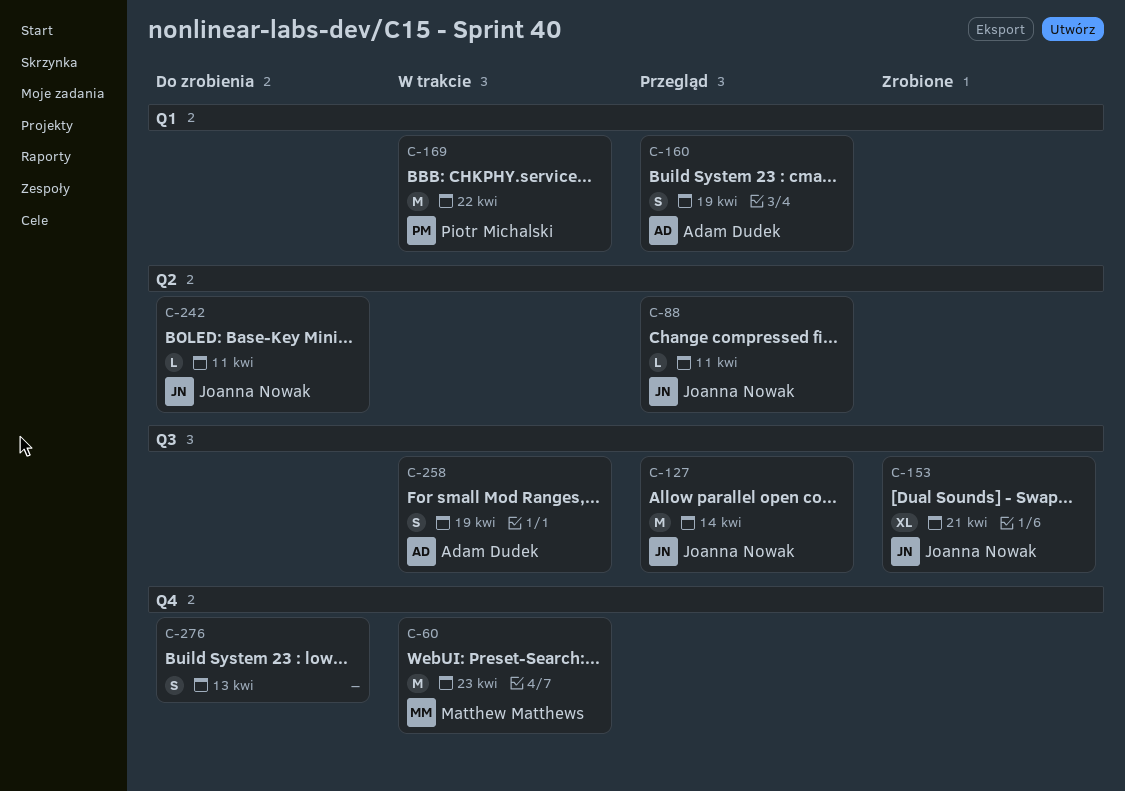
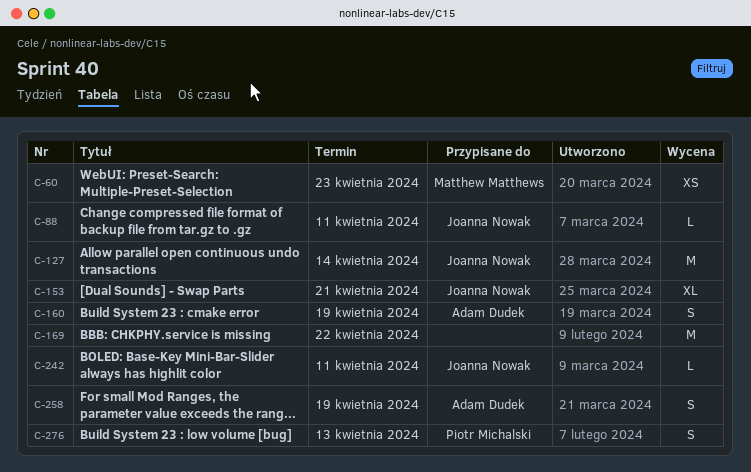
C-60, estimate: M -> XS
C-169, owner: Piotr Michalski -> none
C-276, owner: none -> Piotr Michalski

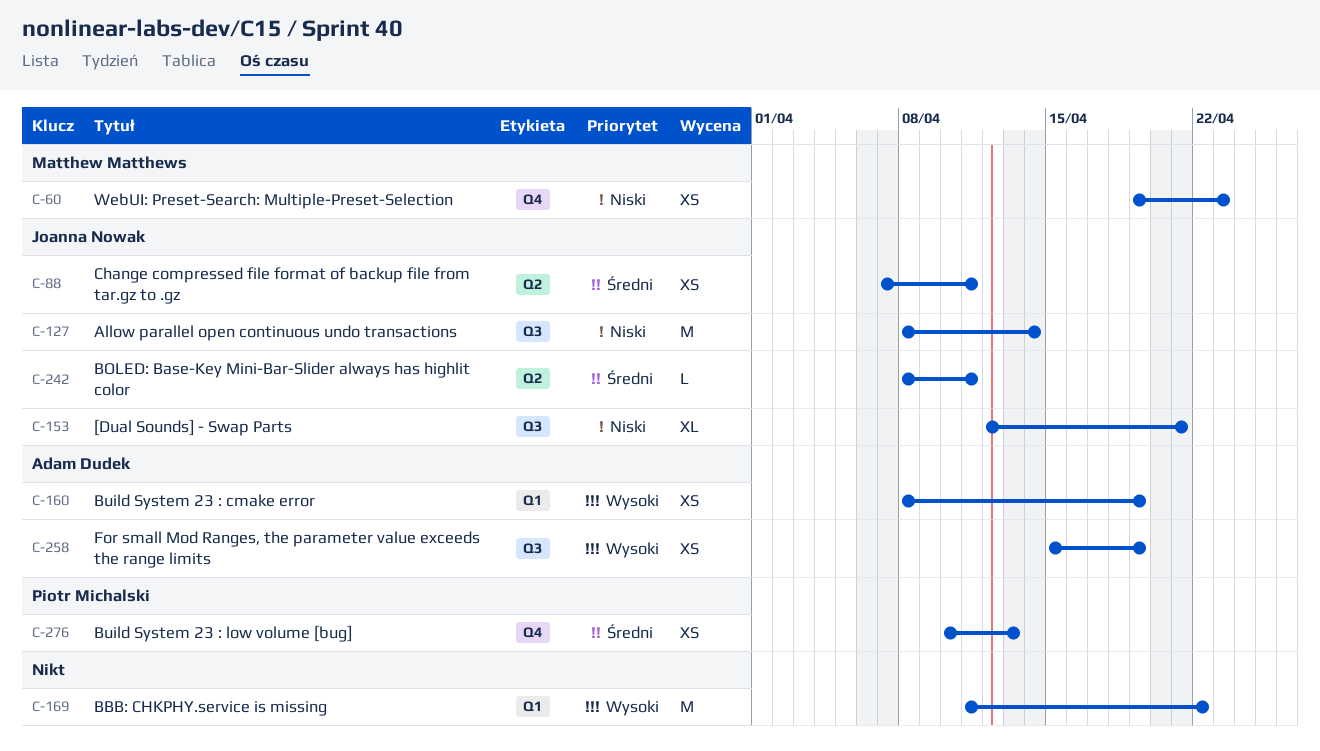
C-88, estimate: L -> XS
C-160, estimate: S -> XS
C-258, estimate: S -> XS
C-276, estimate: S -> XS

